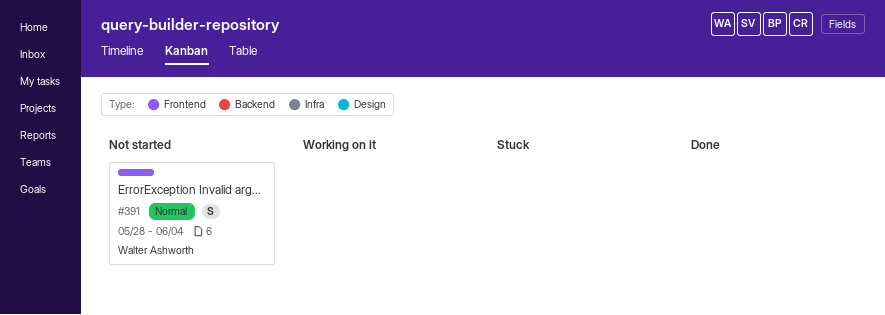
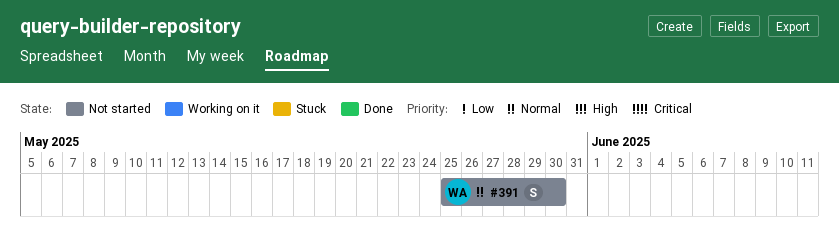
#391, start: May 28 -> May 25
#391, due: Jun 4 -> May 30

